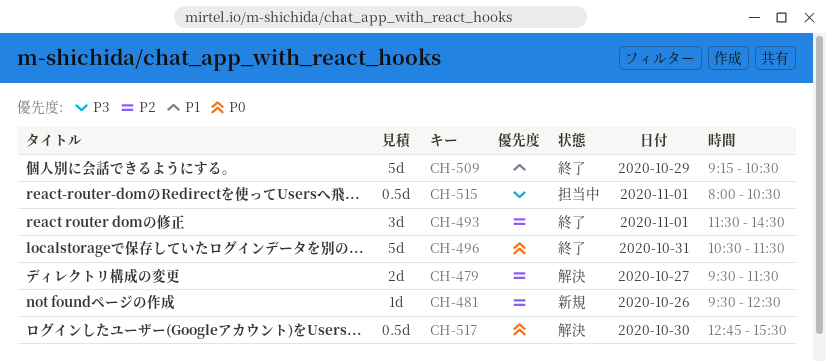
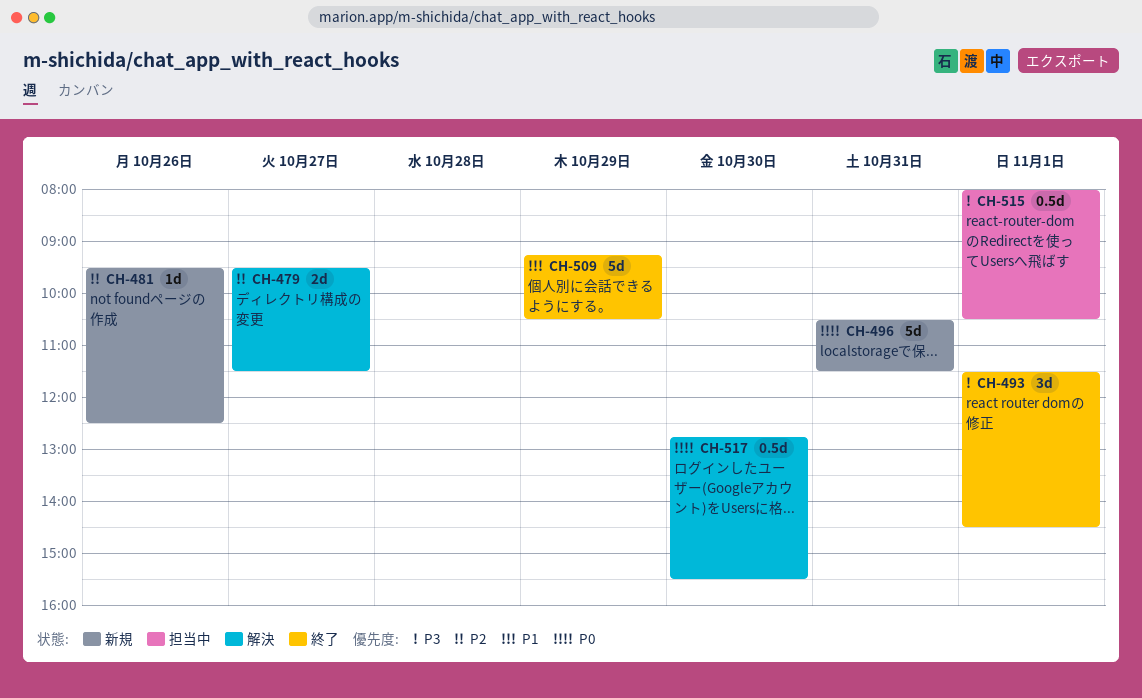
CH-493, priority: P2 -> P3
CH-496, status: 終了 -> 新規

